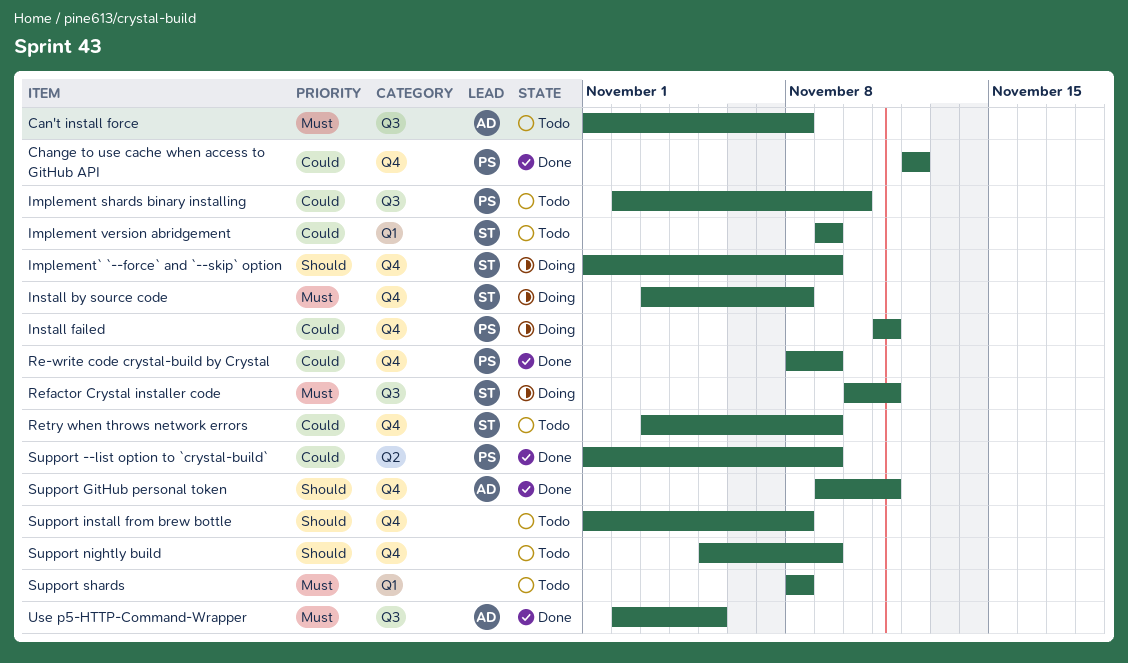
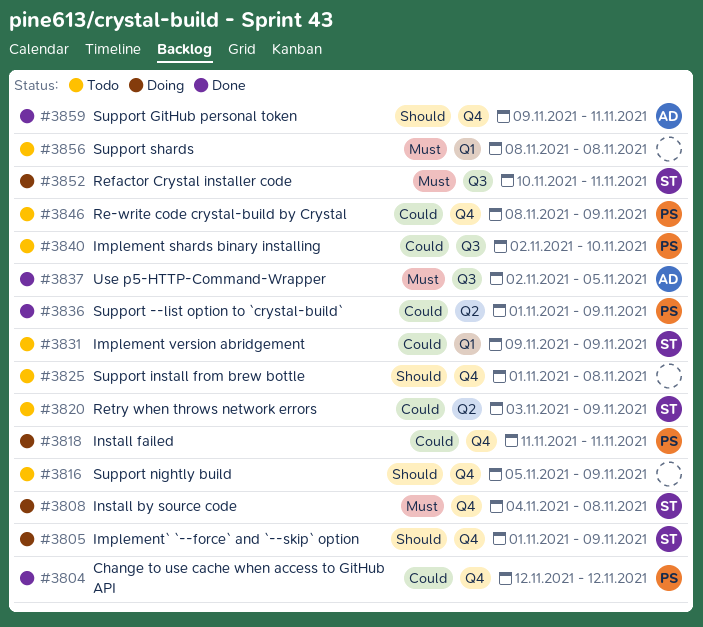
Can't install force: present -> none
Install by source code, start: Nov 3 -> Nov 4
Re-write code crystal-build by Crystal, status: Done -> Todo
Retry when throws network errors, label: Q4 -> Q2

